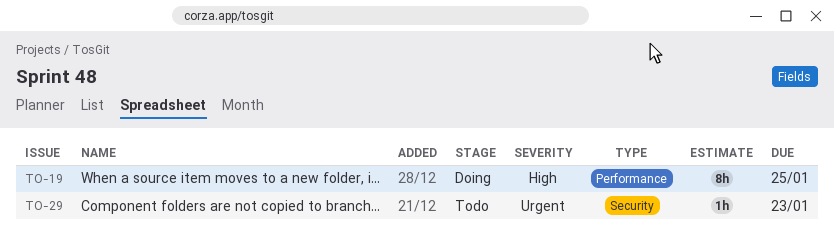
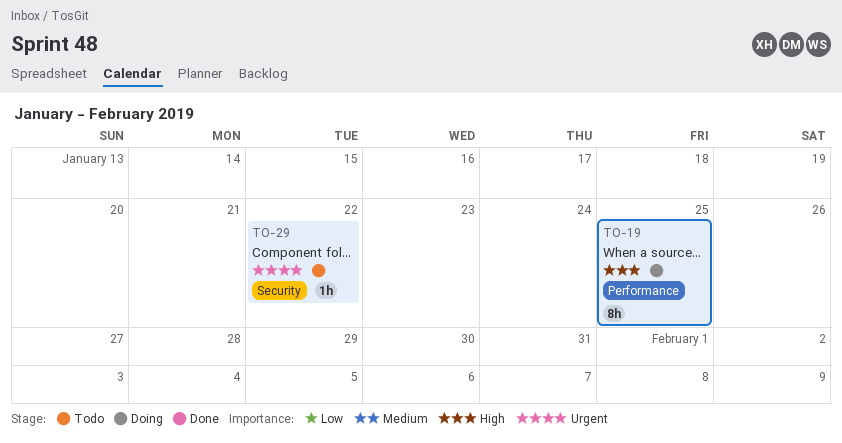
TO-29, due: Jan 23 -> Jan 22

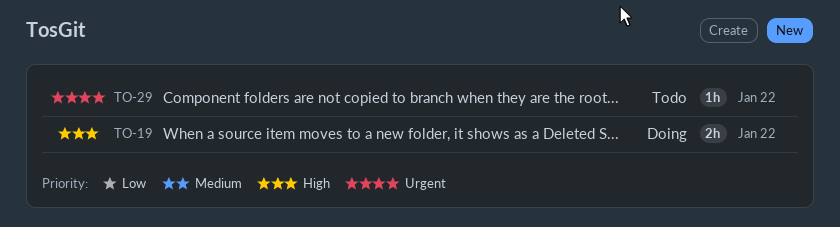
TO-19, estimate: 8h -> 2h
TO-19, due: Jan 25 -> Jan 22

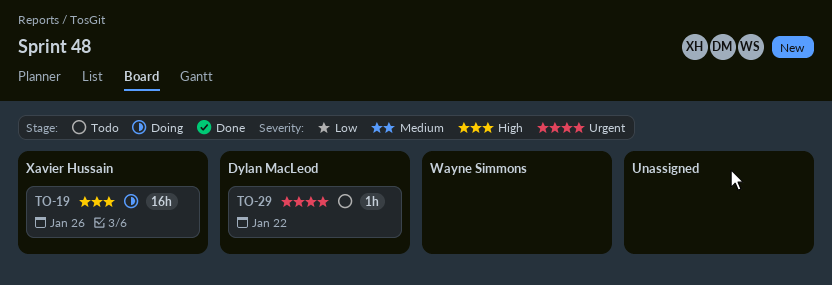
TO-19, estimate: 2h -> 16h
TO-19, due: Jan 22 -> Jan 26

